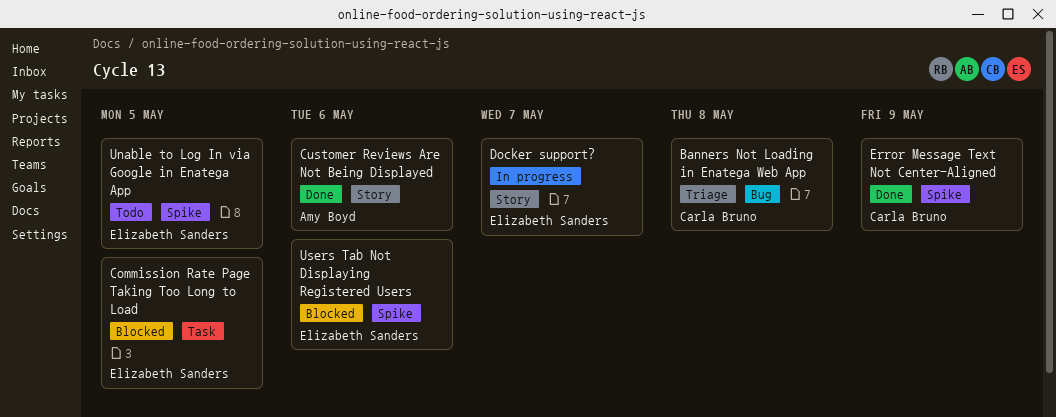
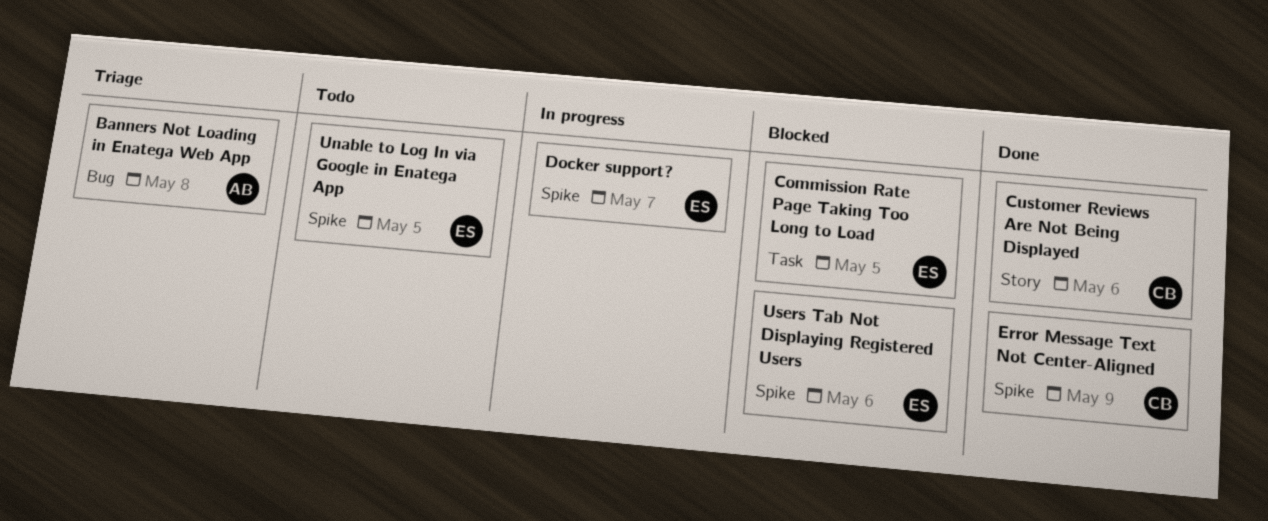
Banners Not Loading in Enatega Web App, owner: Carla Bruno -> Amy Boyd
Customer Reviews Are Not Being Displayed, owner: Amy Boyd -> Carla Bruno
Docker support?, label: Story -> Spike

